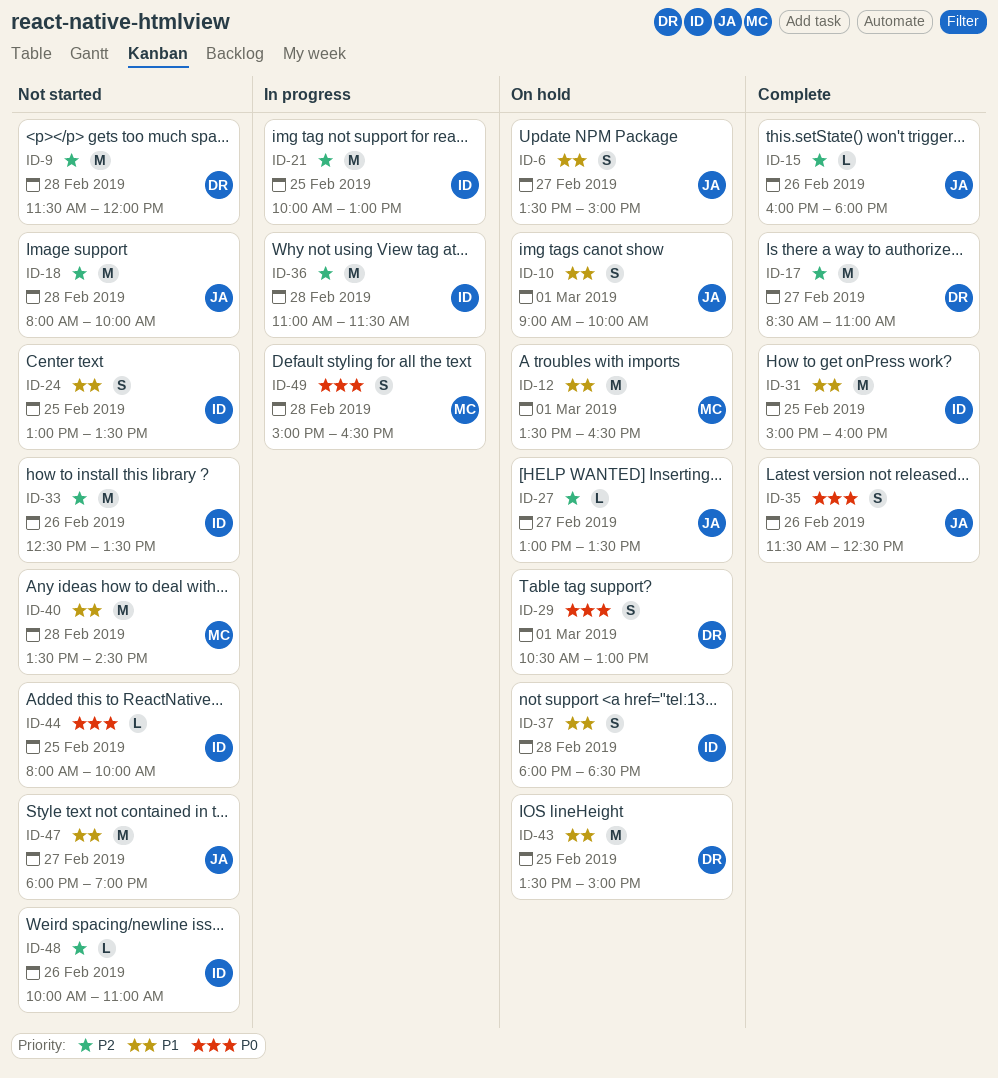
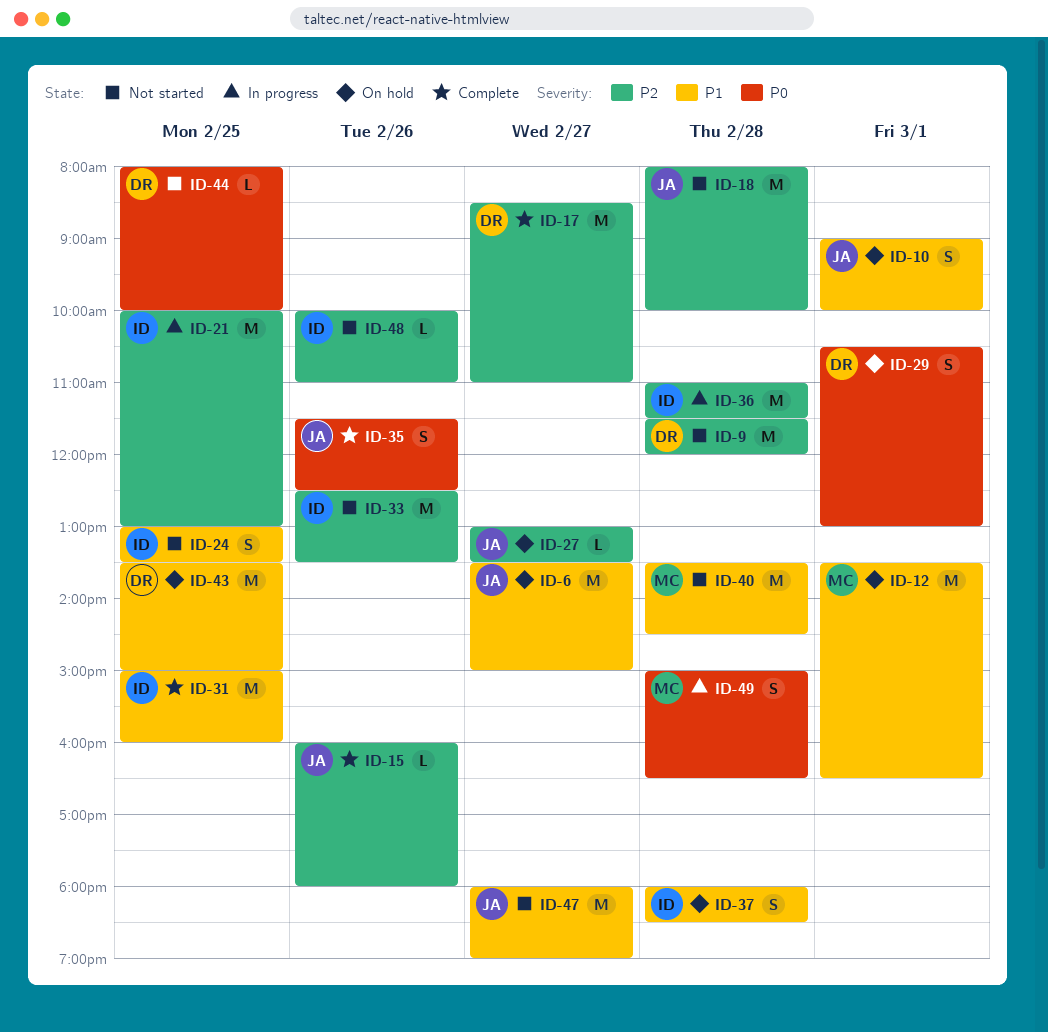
ID-6, estimate: S -> M
ID-44, owner: ID -> DR

